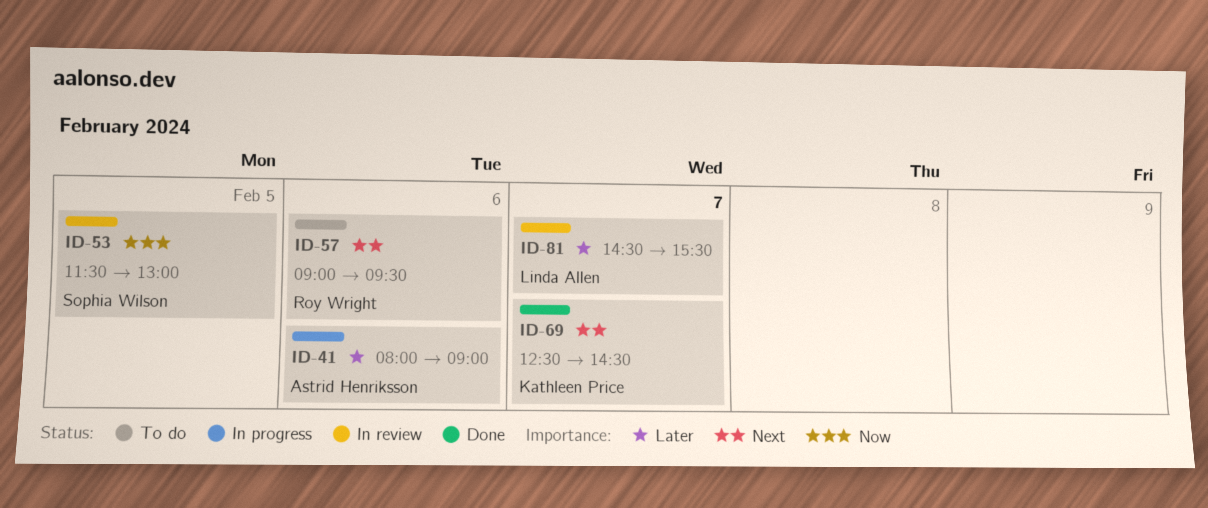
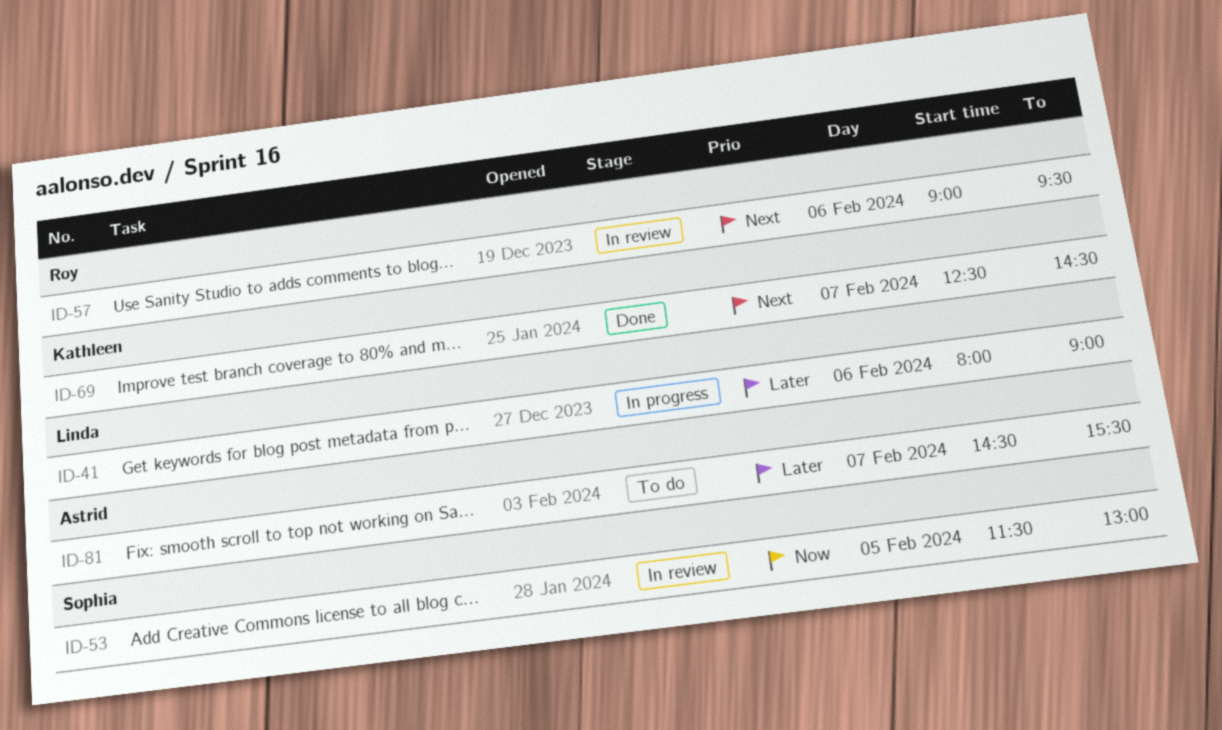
ID-41, owner: Astrid Henriksson -> Linda Allen
ID-57, status: To do -> In review
ID-81, status: In review -> To do
ID-81, owner: Linda Allen -> Astrid Henriksson

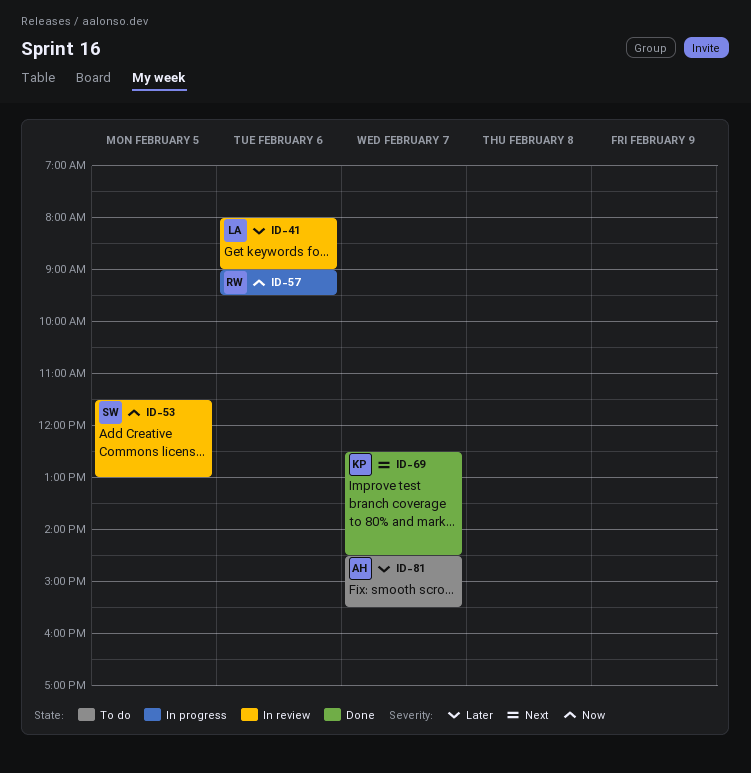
ID-41, status: In progress -> In review
ID-57, status: In review -> In progress
ID-57, priority: Next -> Now

